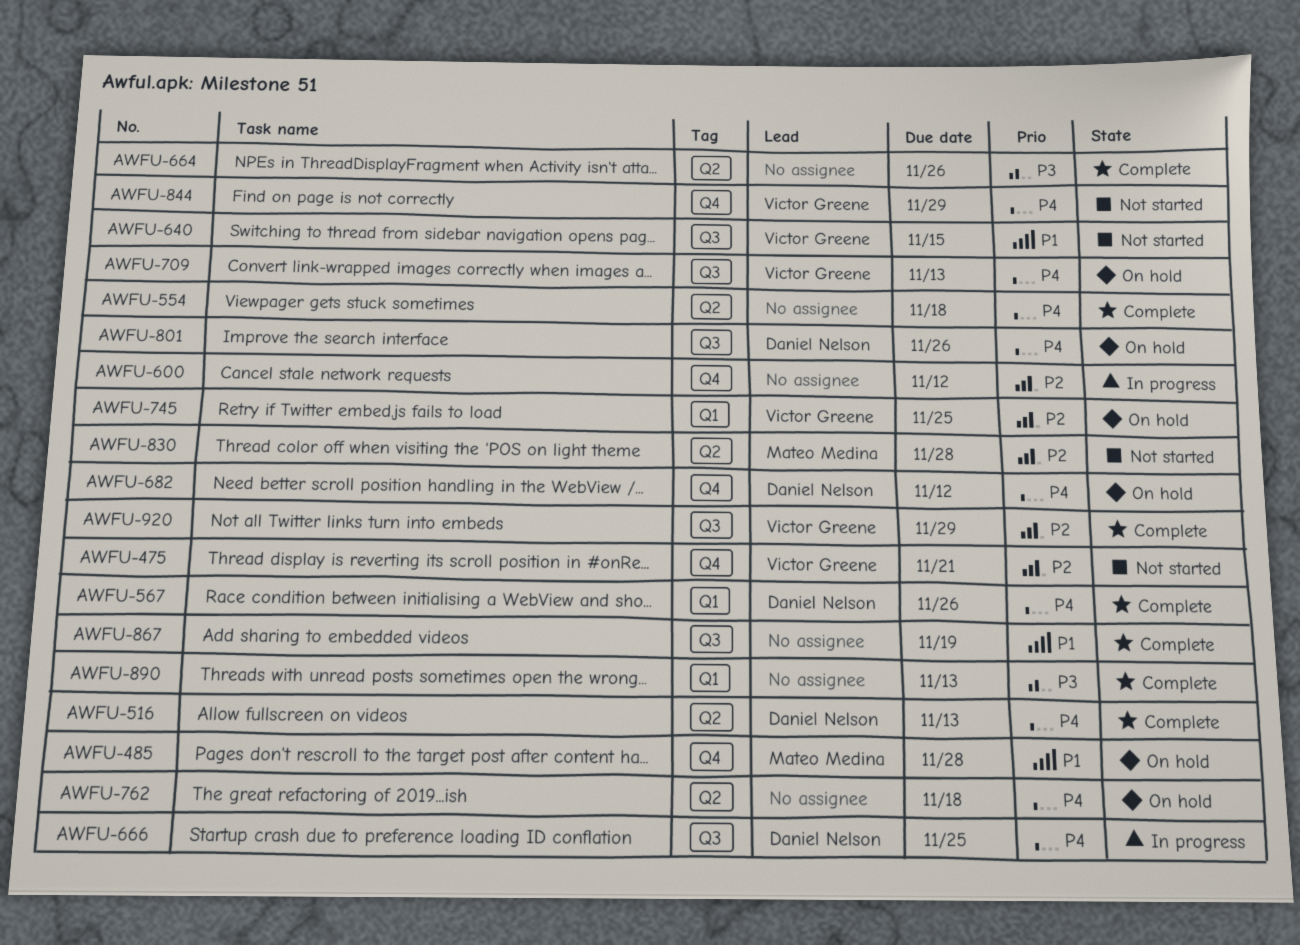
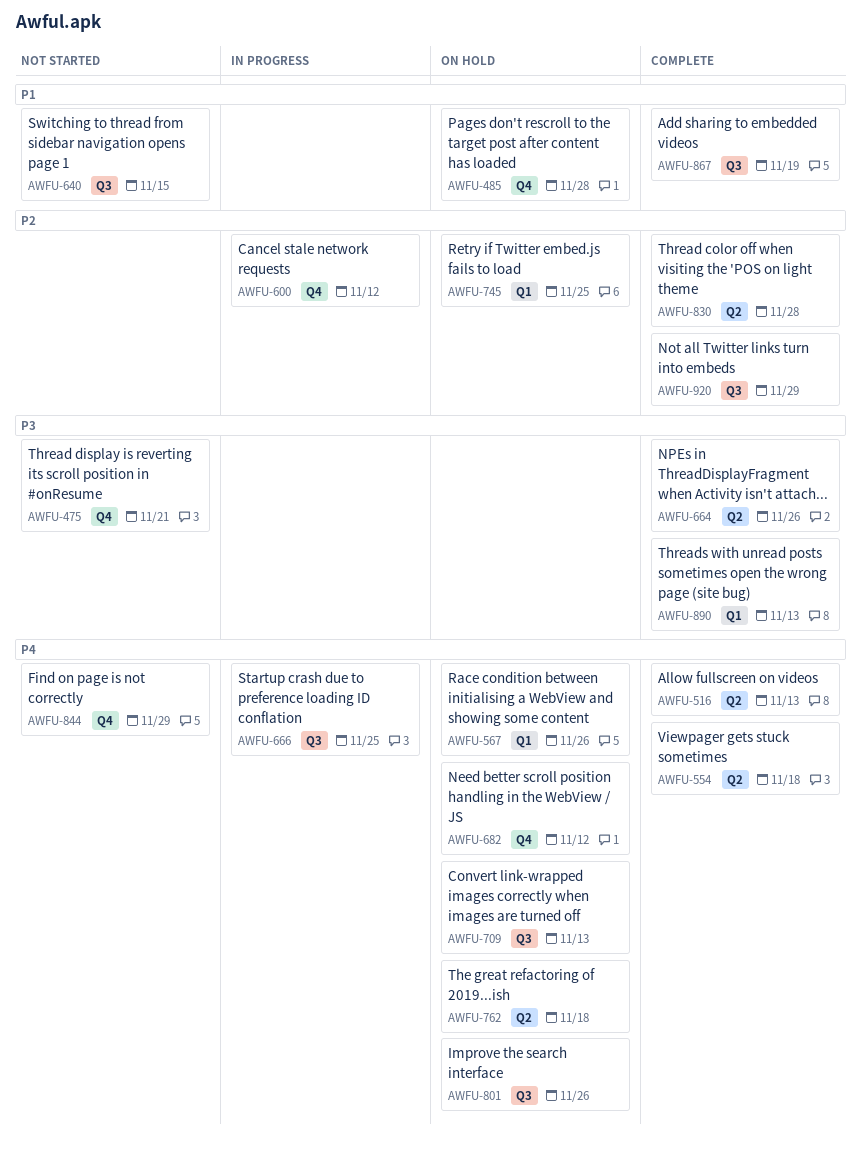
AWFU-475, priority: P2 -> P3
AWFU-567, status: Complete -> On hold
AWFU-830, status: Not started -> Complete

